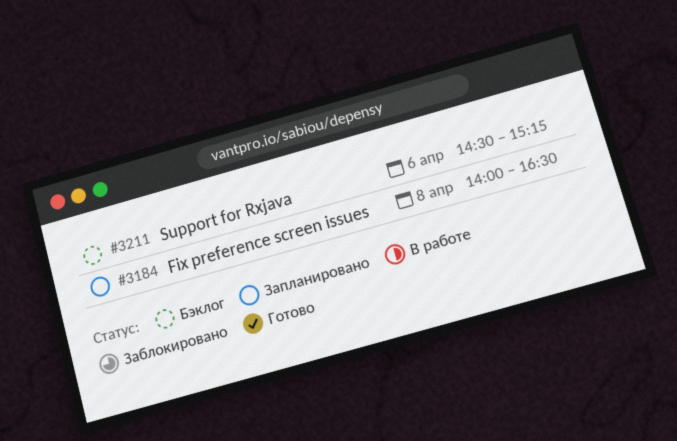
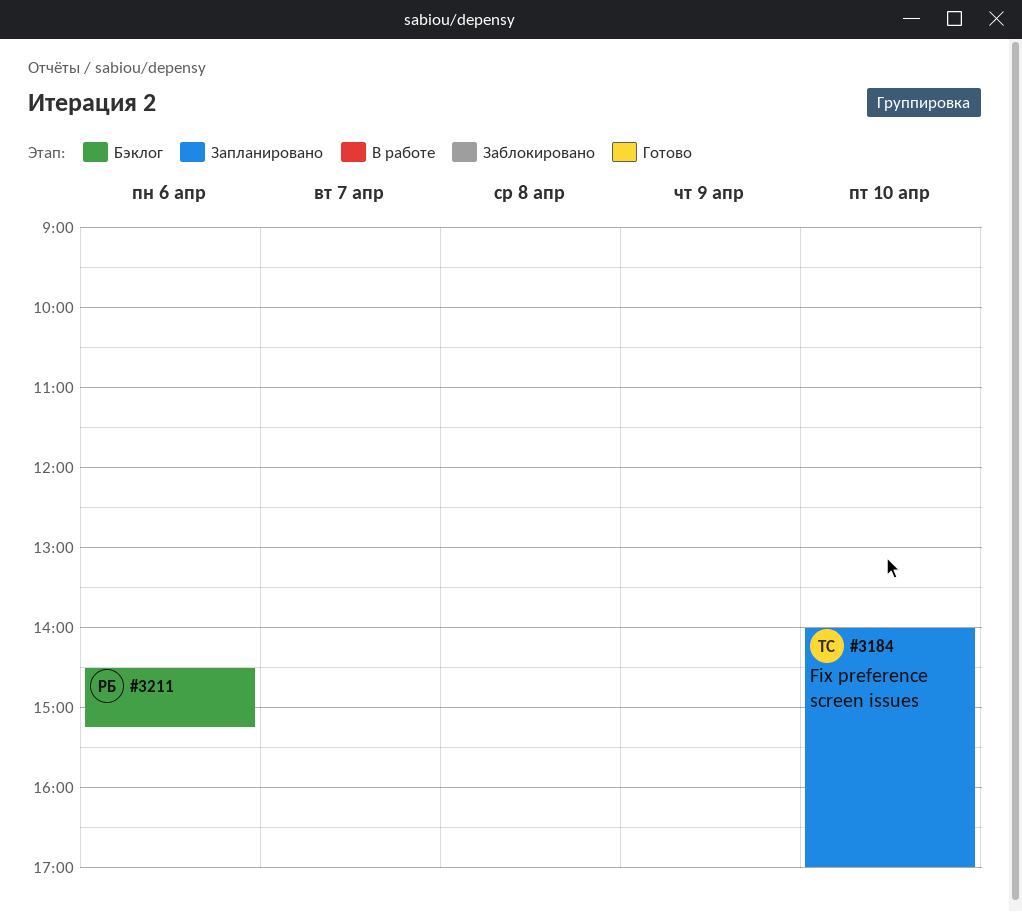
#3184, day: Apr 8 -> Apr 10
#3184, ends: 16:30 -> 17:00

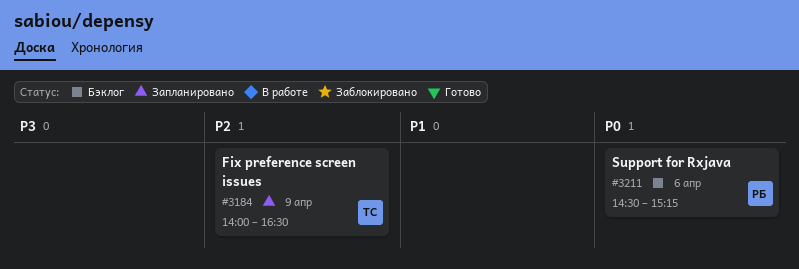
#3184, day: Apr 10 -> Apr 9
#3184, ends: 17:00 -> 16:30

